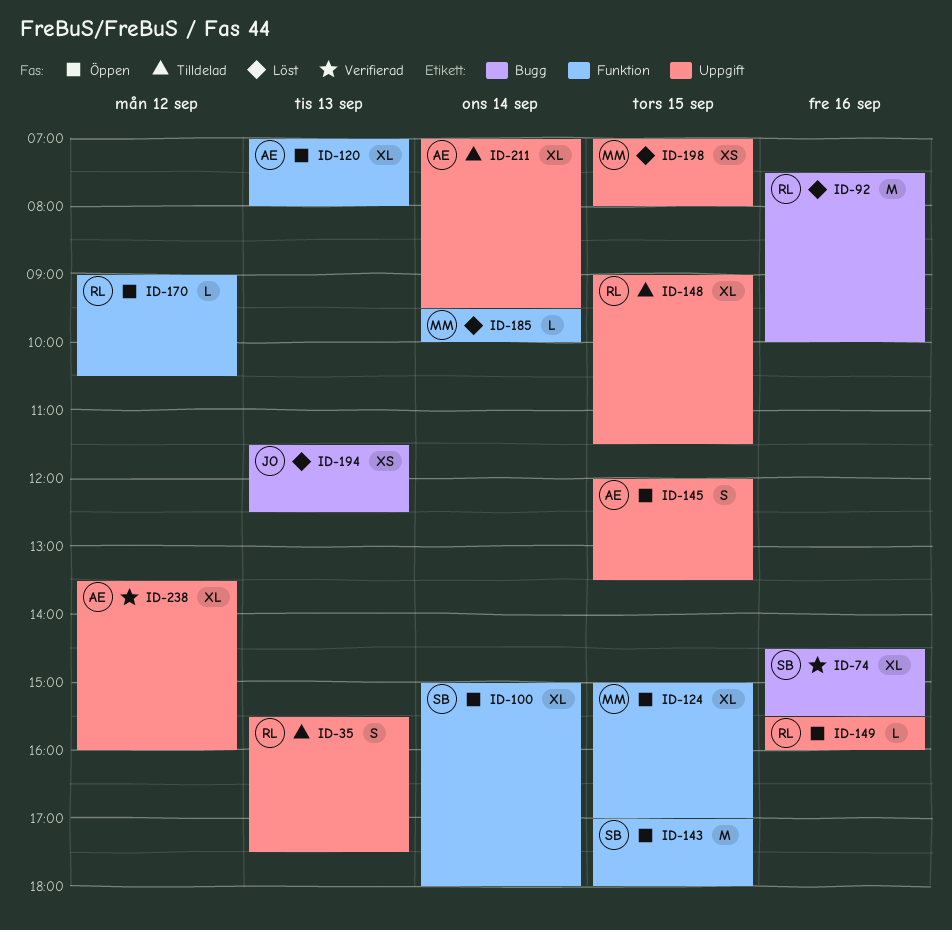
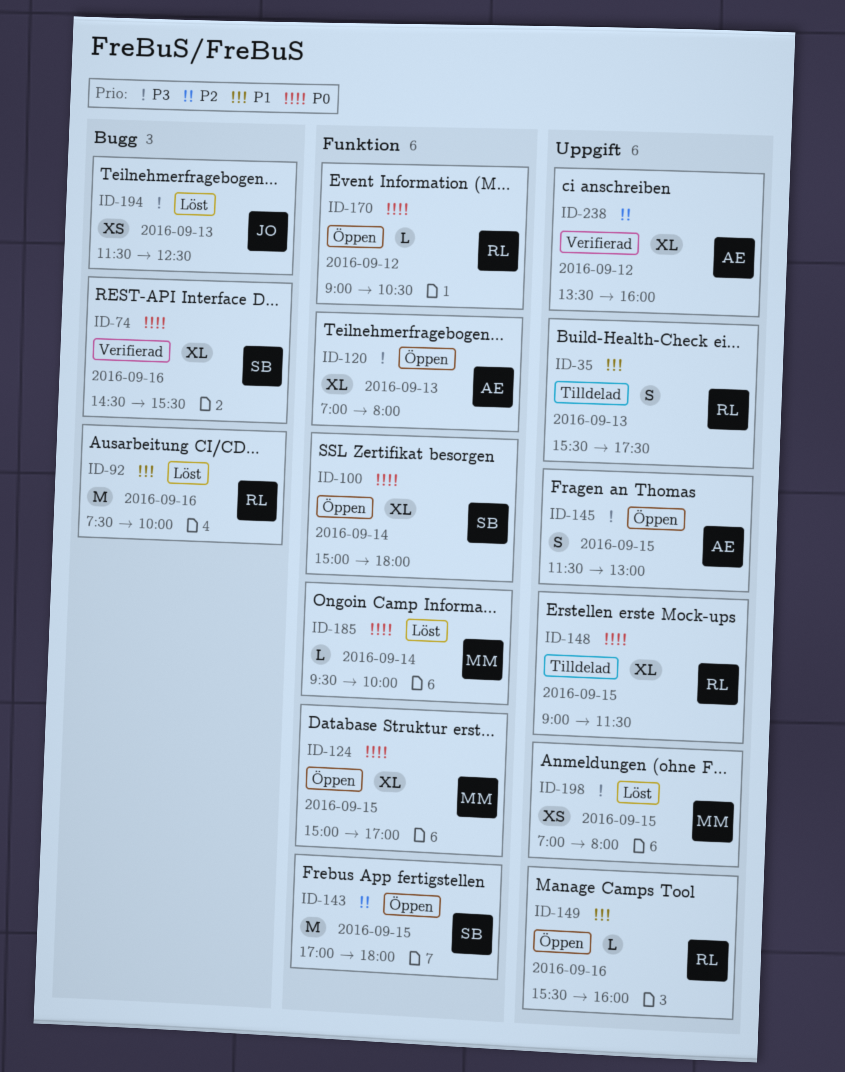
ID-145, begins: 12:00 -> 11:30
ID-145, ends: 13:30 -> 13:00
ID-211: present -> none

